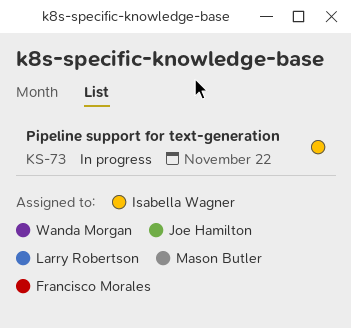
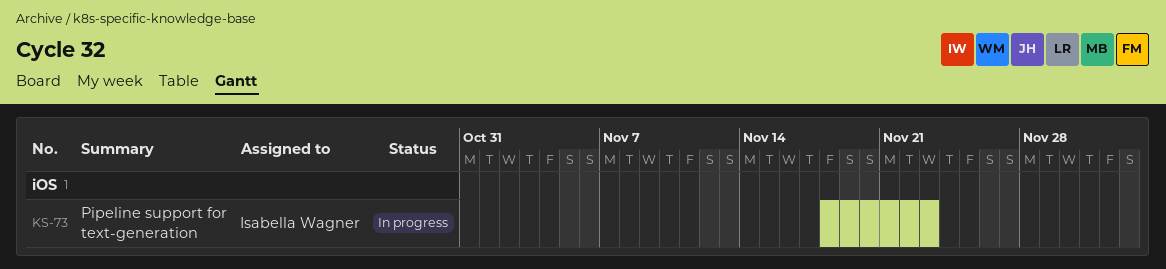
KS-73, due: Nov 22 -> Nov 23

